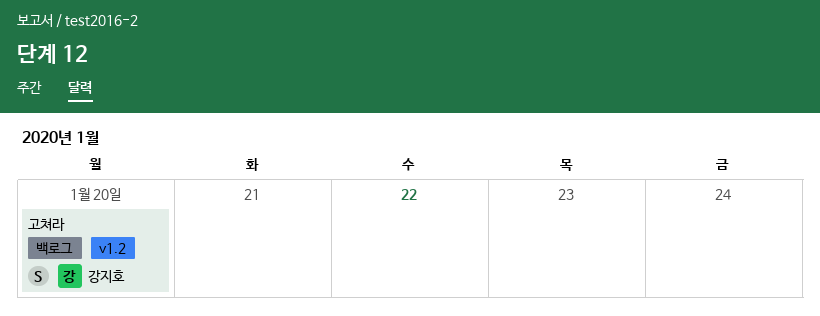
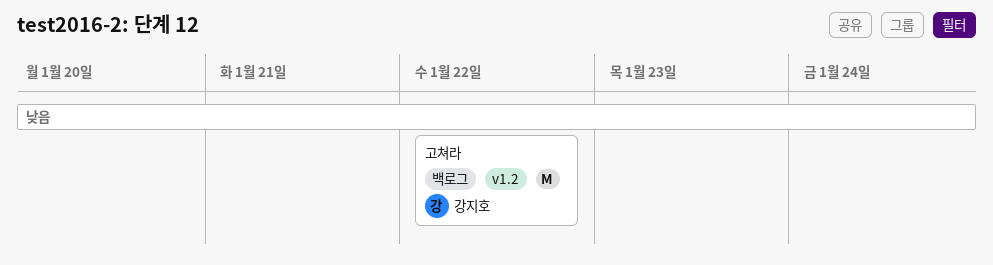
고쳐라, estimate: S -> M
고쳐라, due: Jan 20 -> Jan 22

